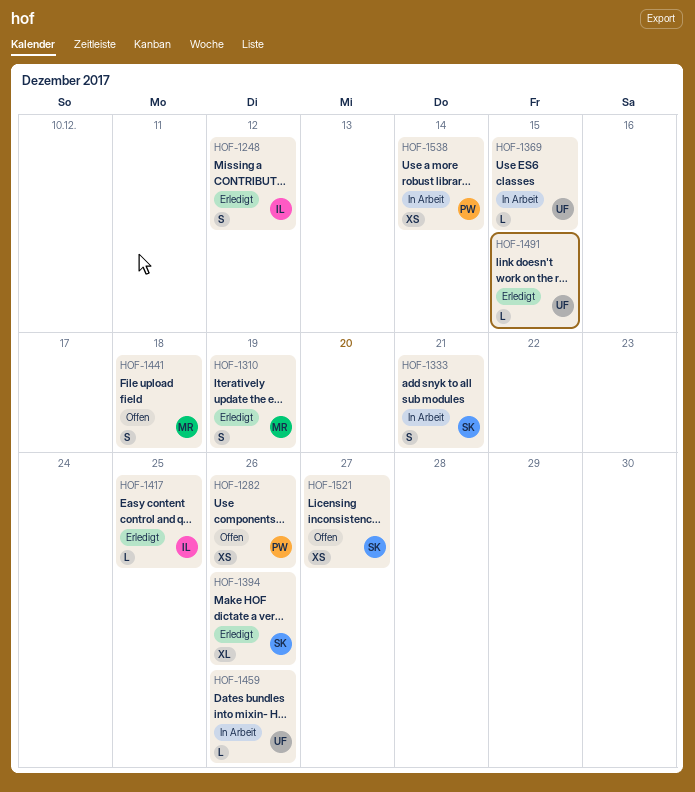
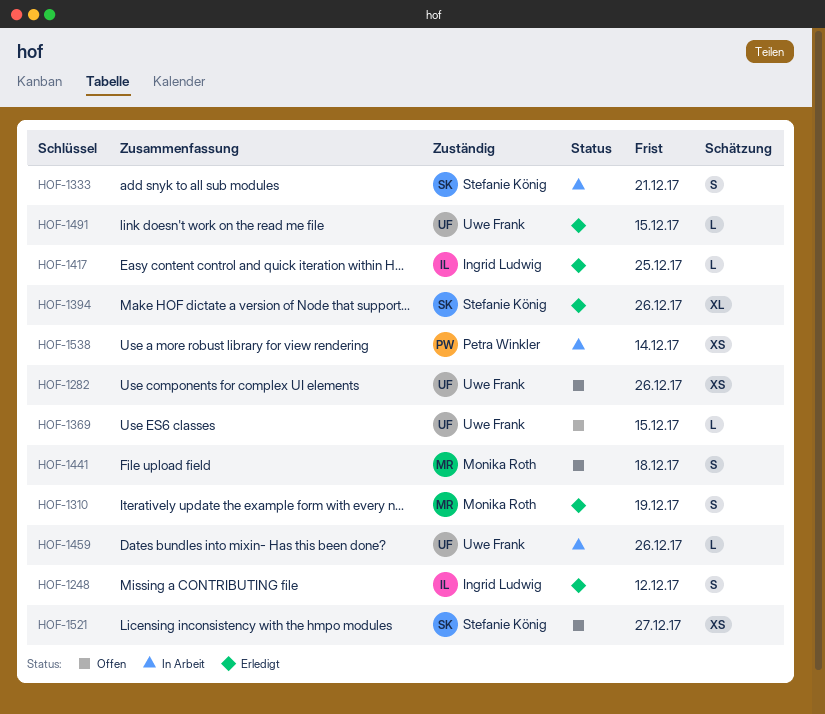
HOF-1282, owner: Petra Winkler -> Uwe Frank
HOF-1369, status: In Arbeit -> Offen

